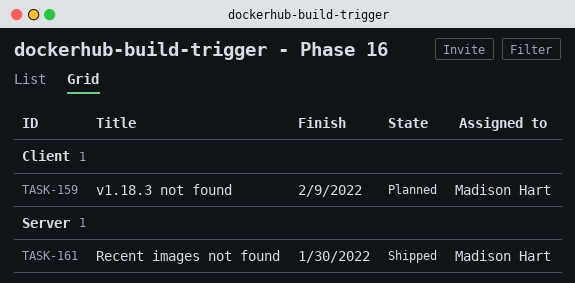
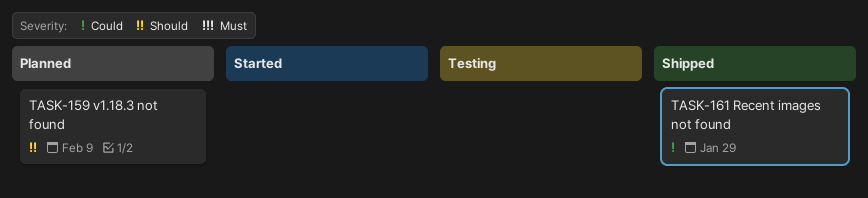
TASK-161, due: Jan 30 -> Jan 29

